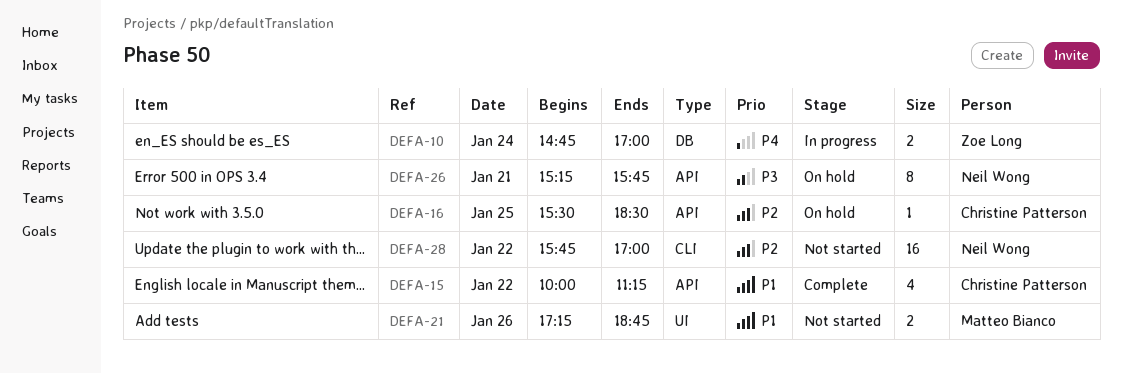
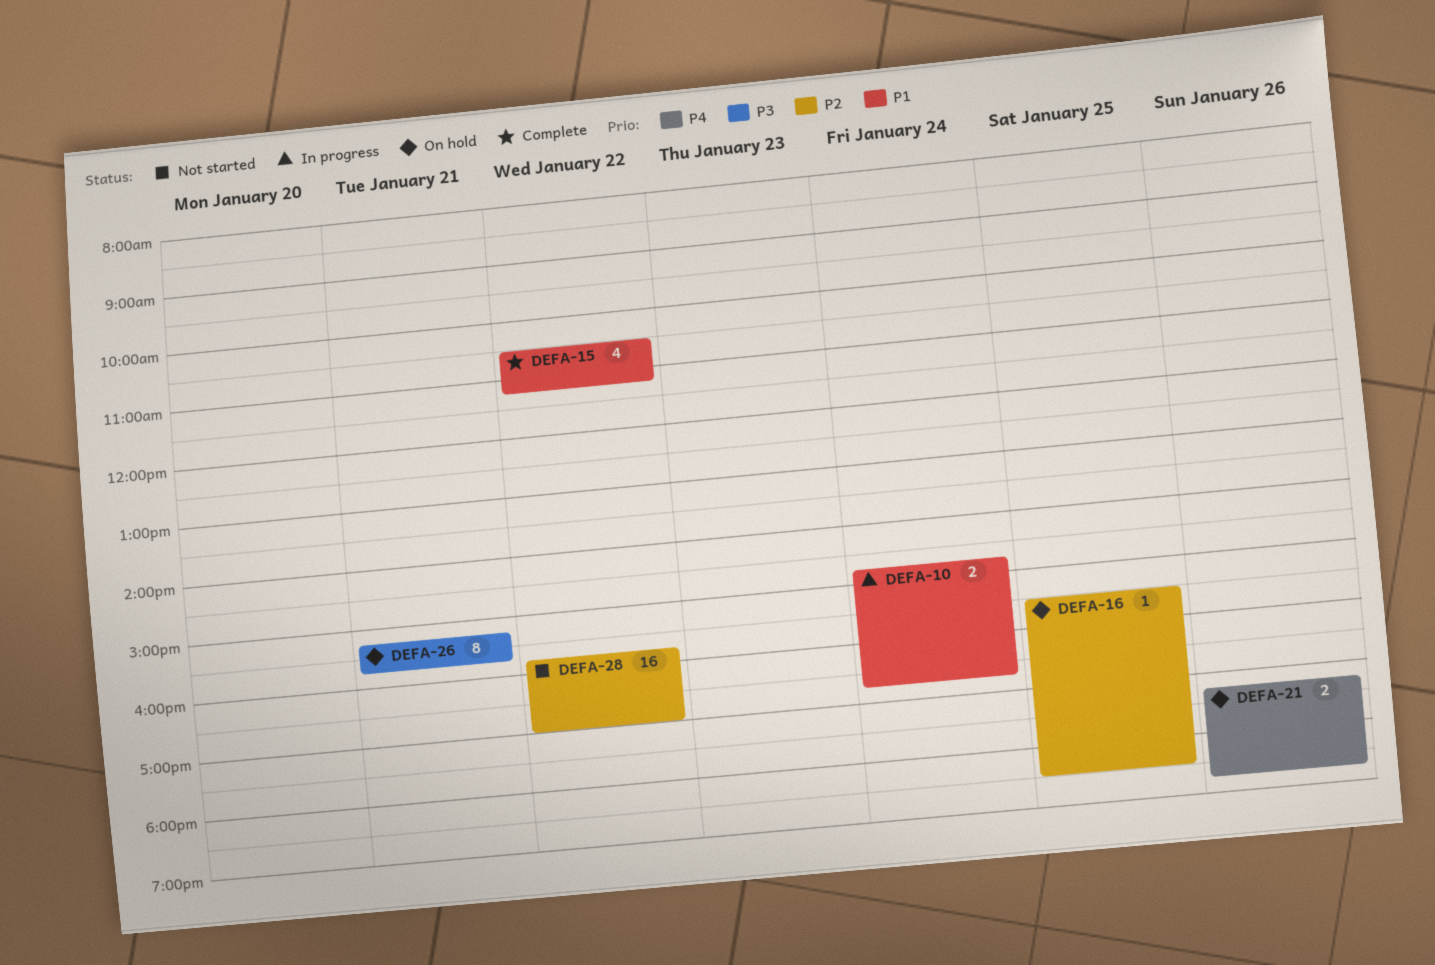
DEFA-10, priority: P4 -> P1
DEFA-10, ends: 17:00 -> 16:45
DEFA-15, begins: 10:00 -> 10:30
DEFA-21, status: Not started -> On hold
DEFA-21, priority: P1 -> P4

